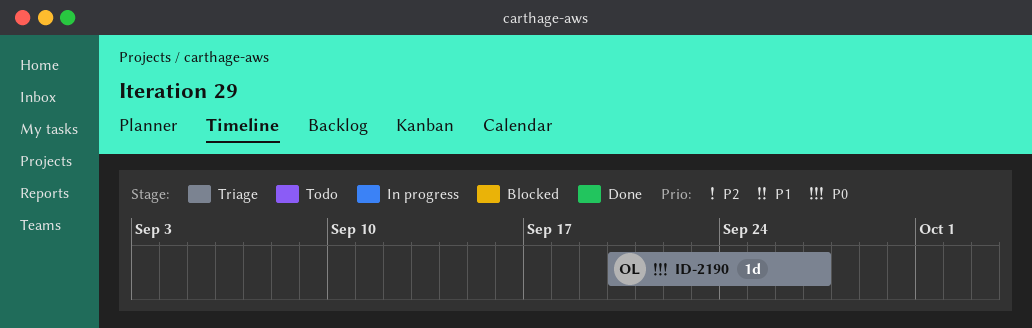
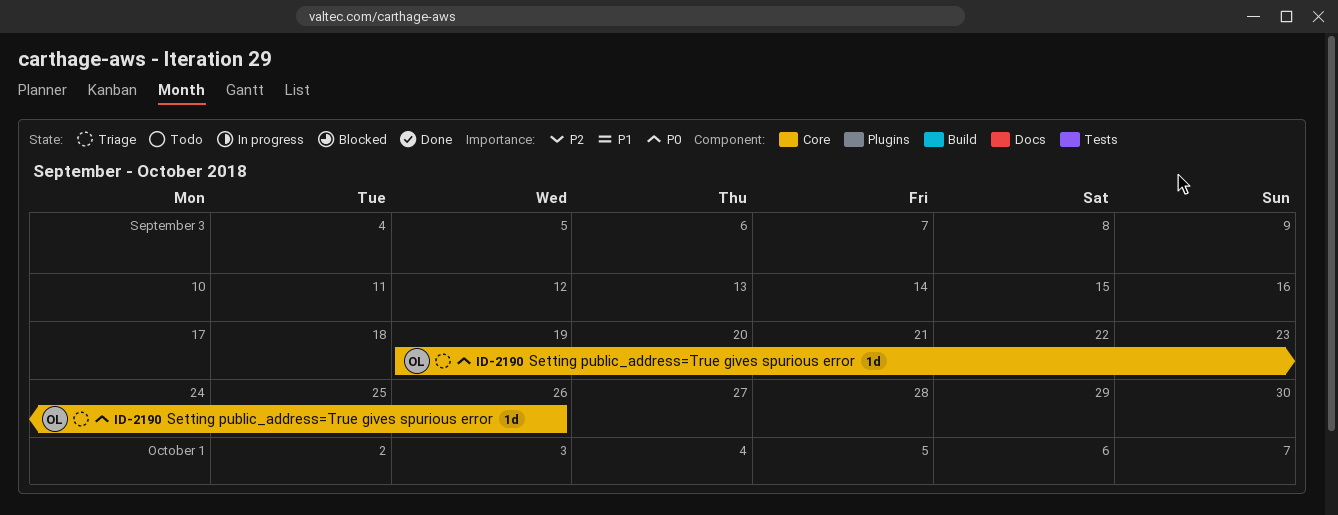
ID-2190, start: Sep 20 -> Sep 19
ID-2190, due: Sep 27 -> Sep 26

